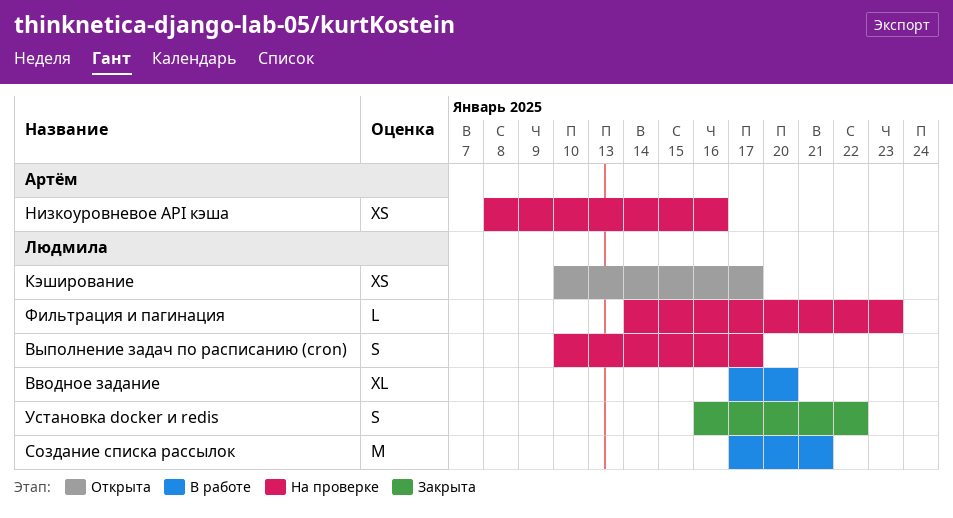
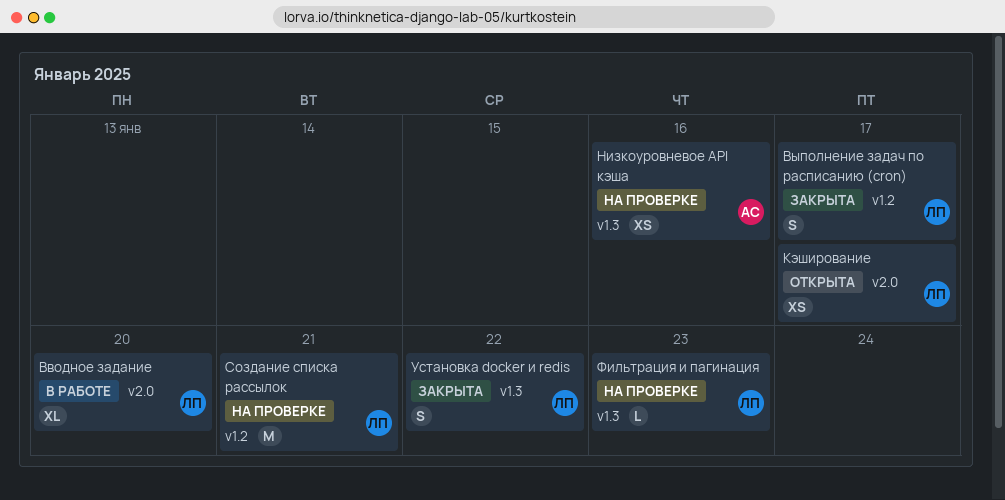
Выполнение задач по расписанию (cron), status: На проверке -> Закрыта
Создание списка рассылок, status: В работе -> На проверке

